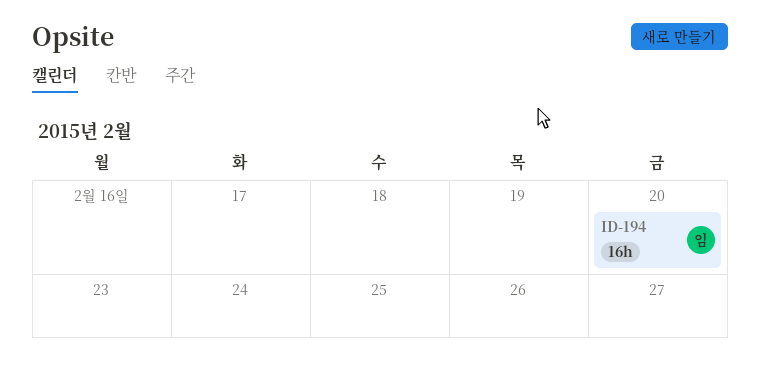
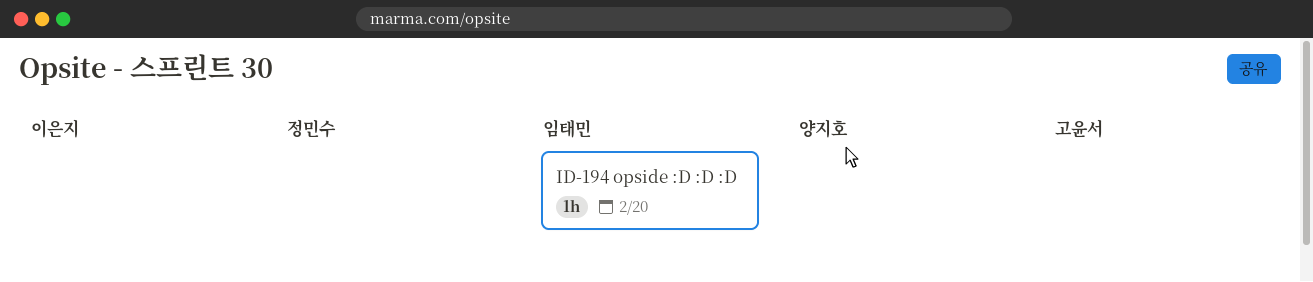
ID-194, estimate: 16h -> 1h

